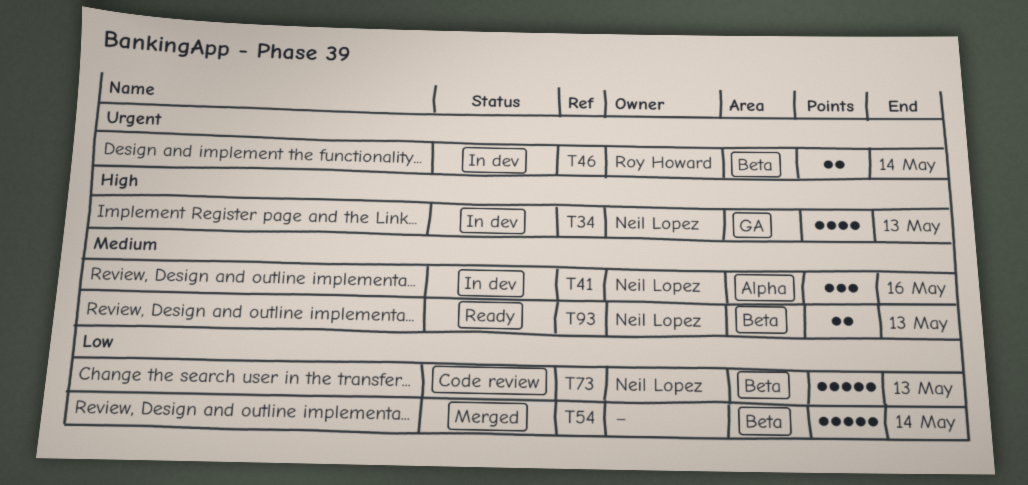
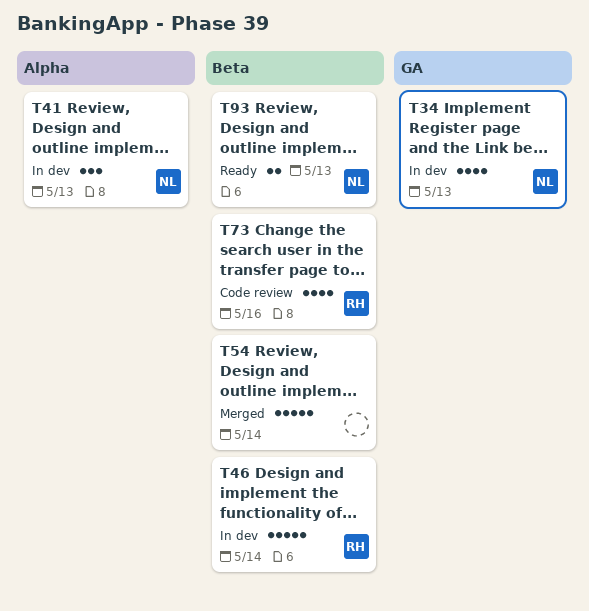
T41, due: May 16 -> May 13
T46, estimate: 2 -> 5
T73, owner: Neil Lopez -> Roy Howard
T73, estimate: 5 -> 4
T73, due: May 13 -> May 16

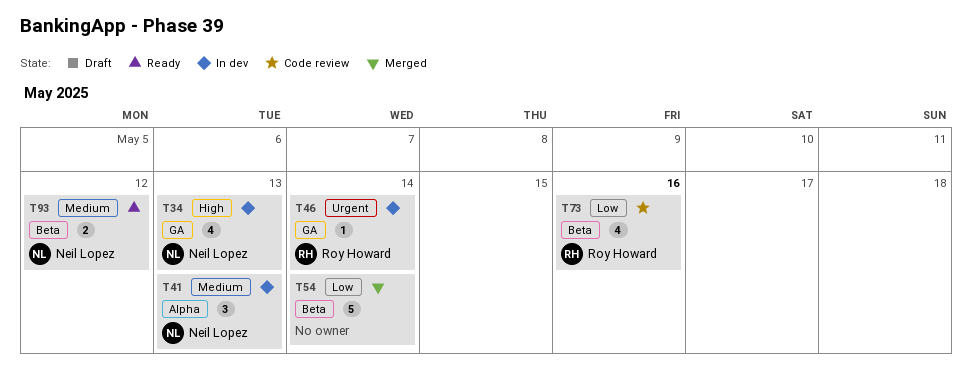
T46, label: Beta -> GA
T46, estimate: 5 -> 1
T93, due: May 13 -> May 12

